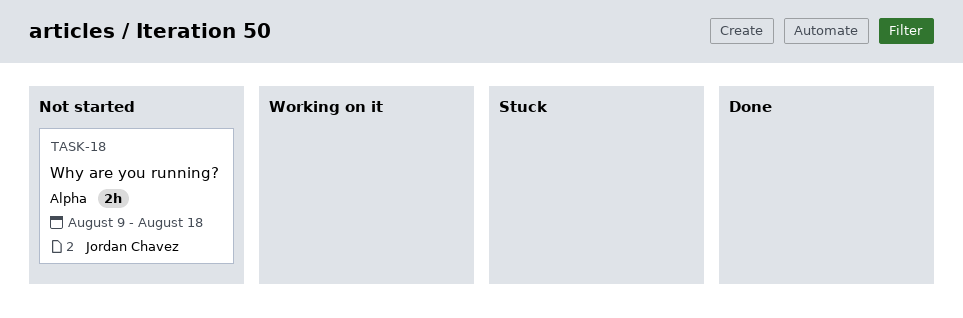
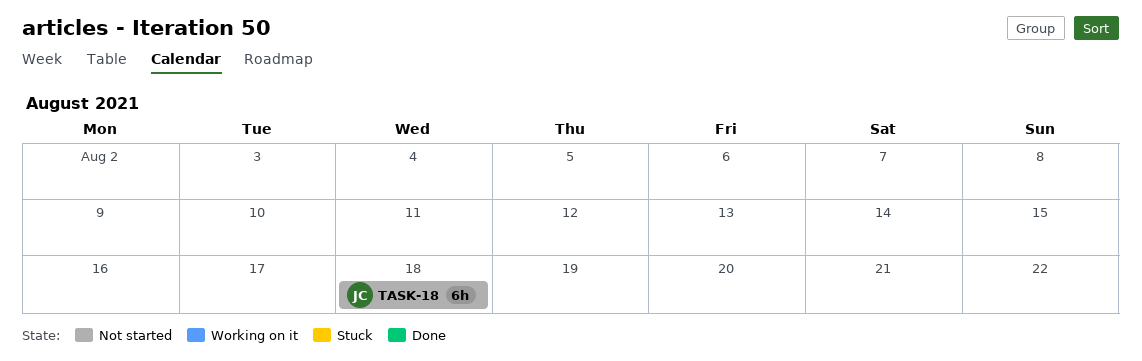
TASK-18, estimate: 2h -> 6h
TASK-18, start: Aug 9 -> Aug 18

